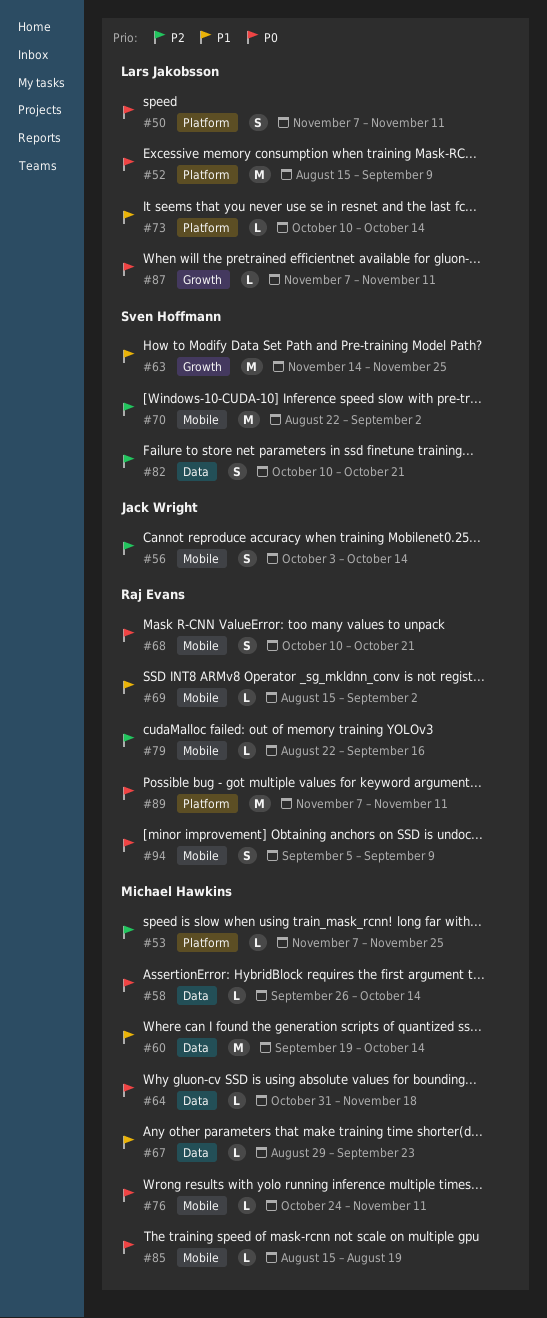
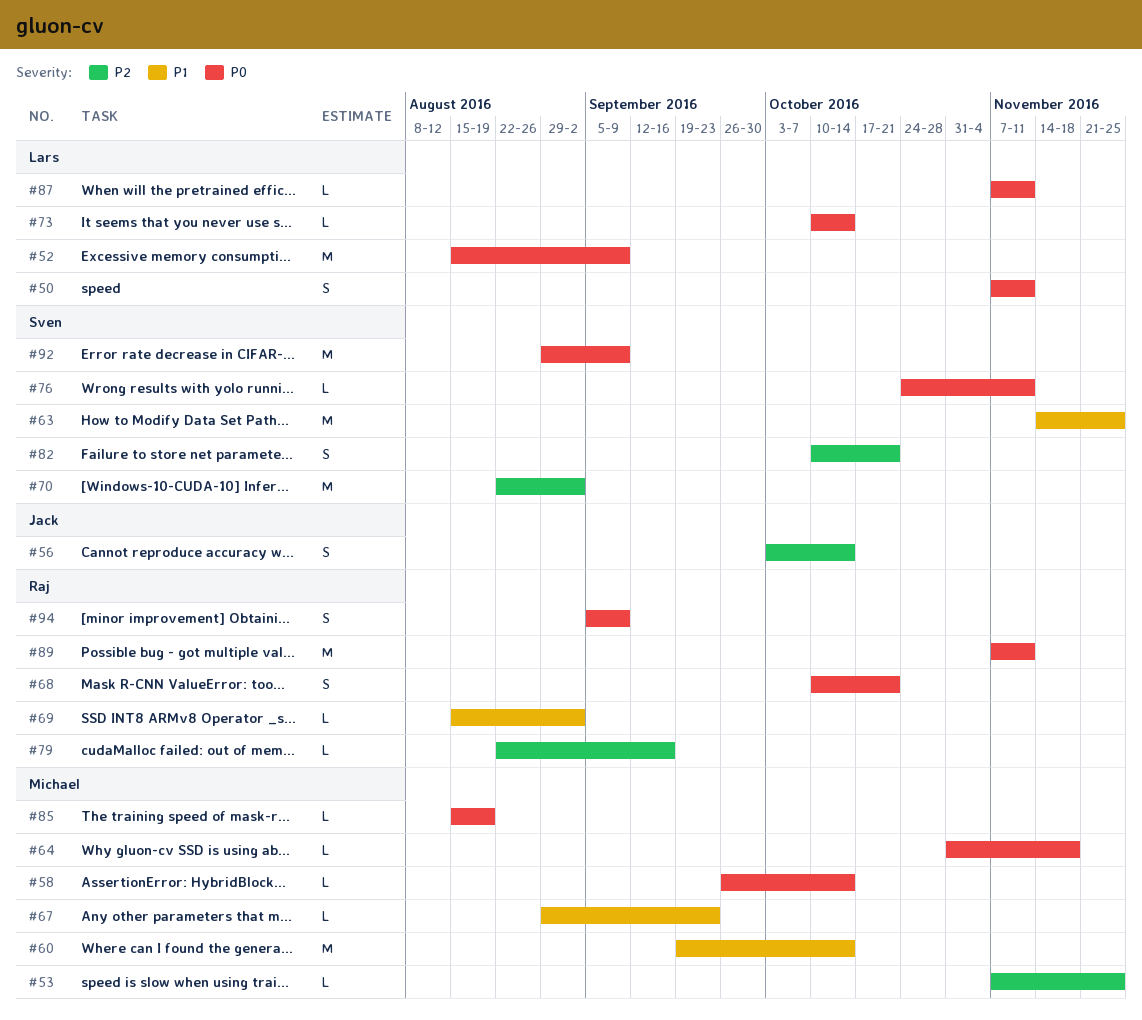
#73, priority: P1 -> P0
#76, owner: Michael Hawkins -> Sven Hoffmann
#92: none -> present

